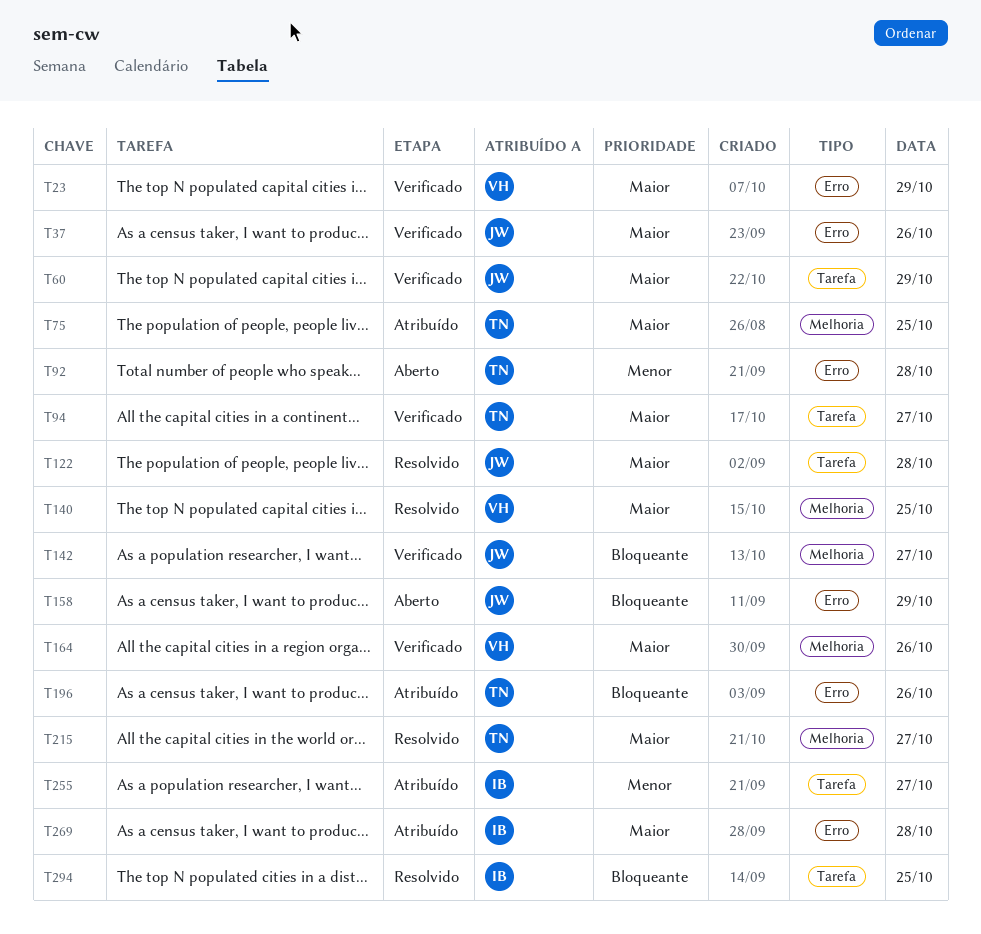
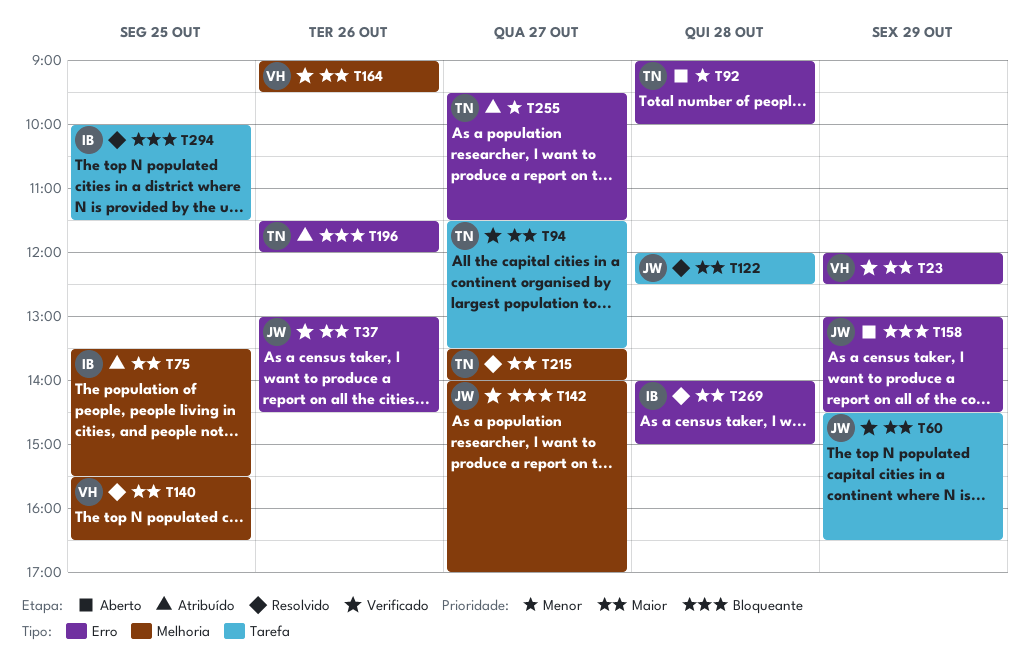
T75, owner: TN -> IB
T255, owner: IB -> TN
T255, label: Tarefa -> Erro
T269, status: Atribuído -> Resolvido

